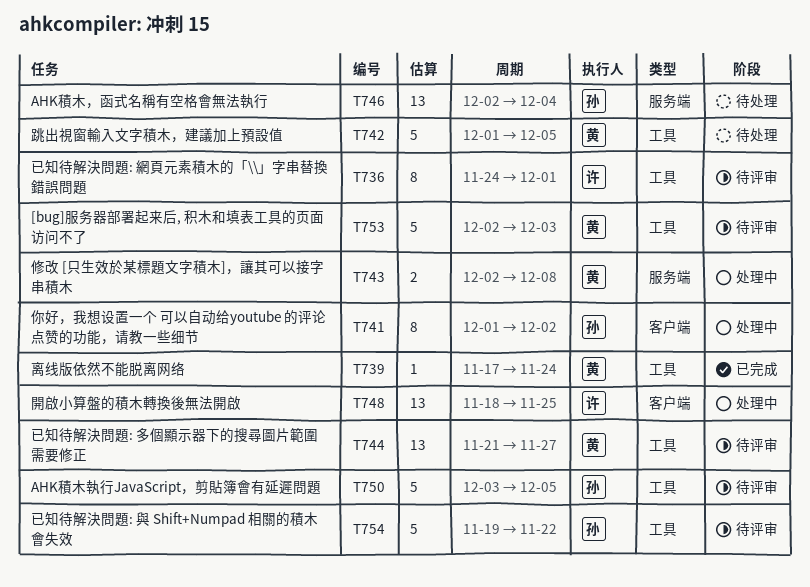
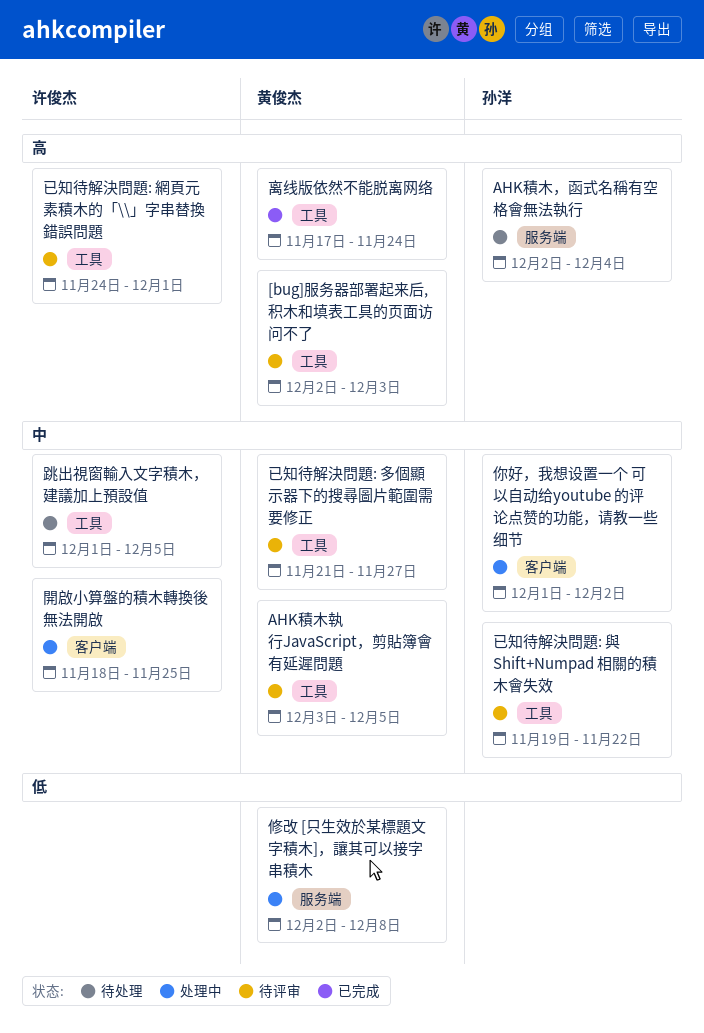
AHK積木執行JavaScript，剪貼簿會有延遲問題, owner: 孙洋 -> 黄俊杰
跳出視窗輸入文字積木，建議加上預設值, owner: 黄俊杰 -> 许俊杰

